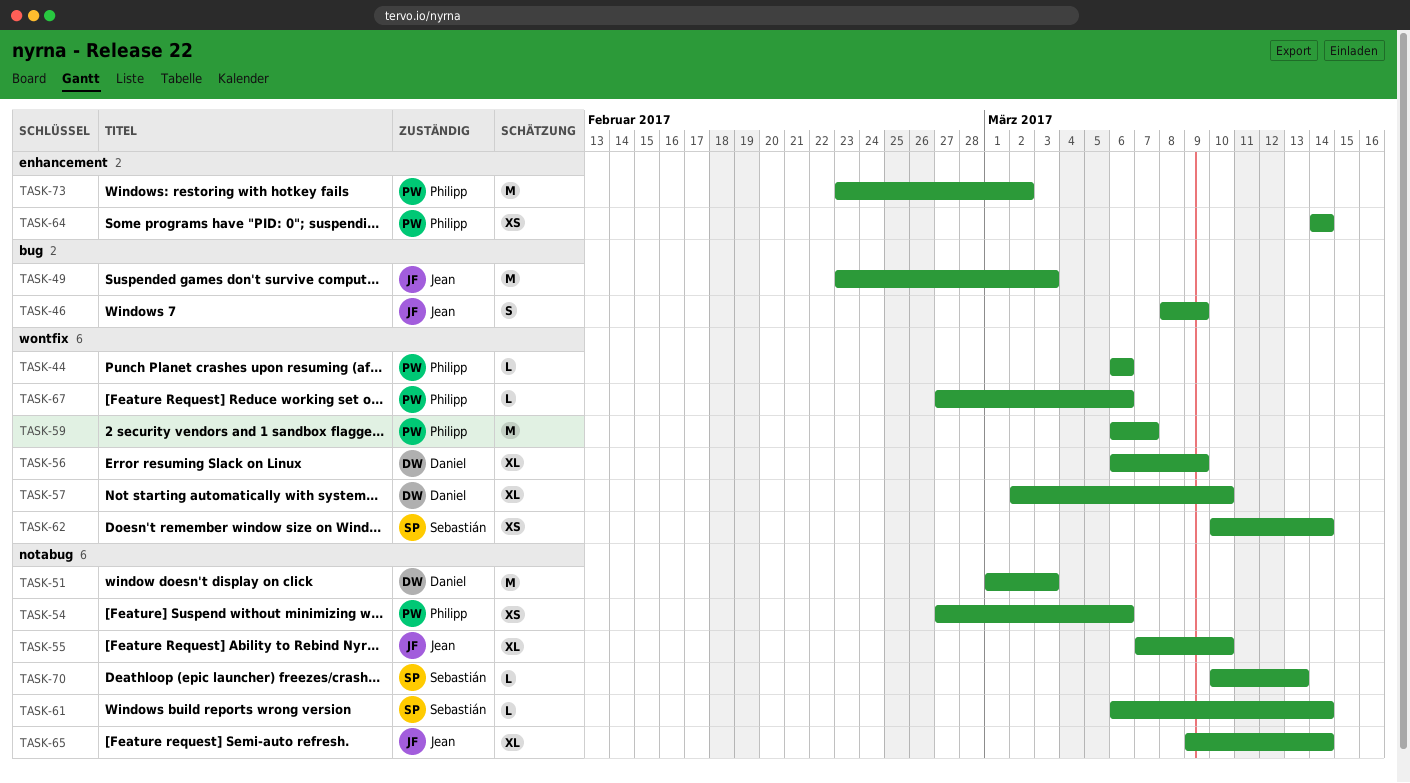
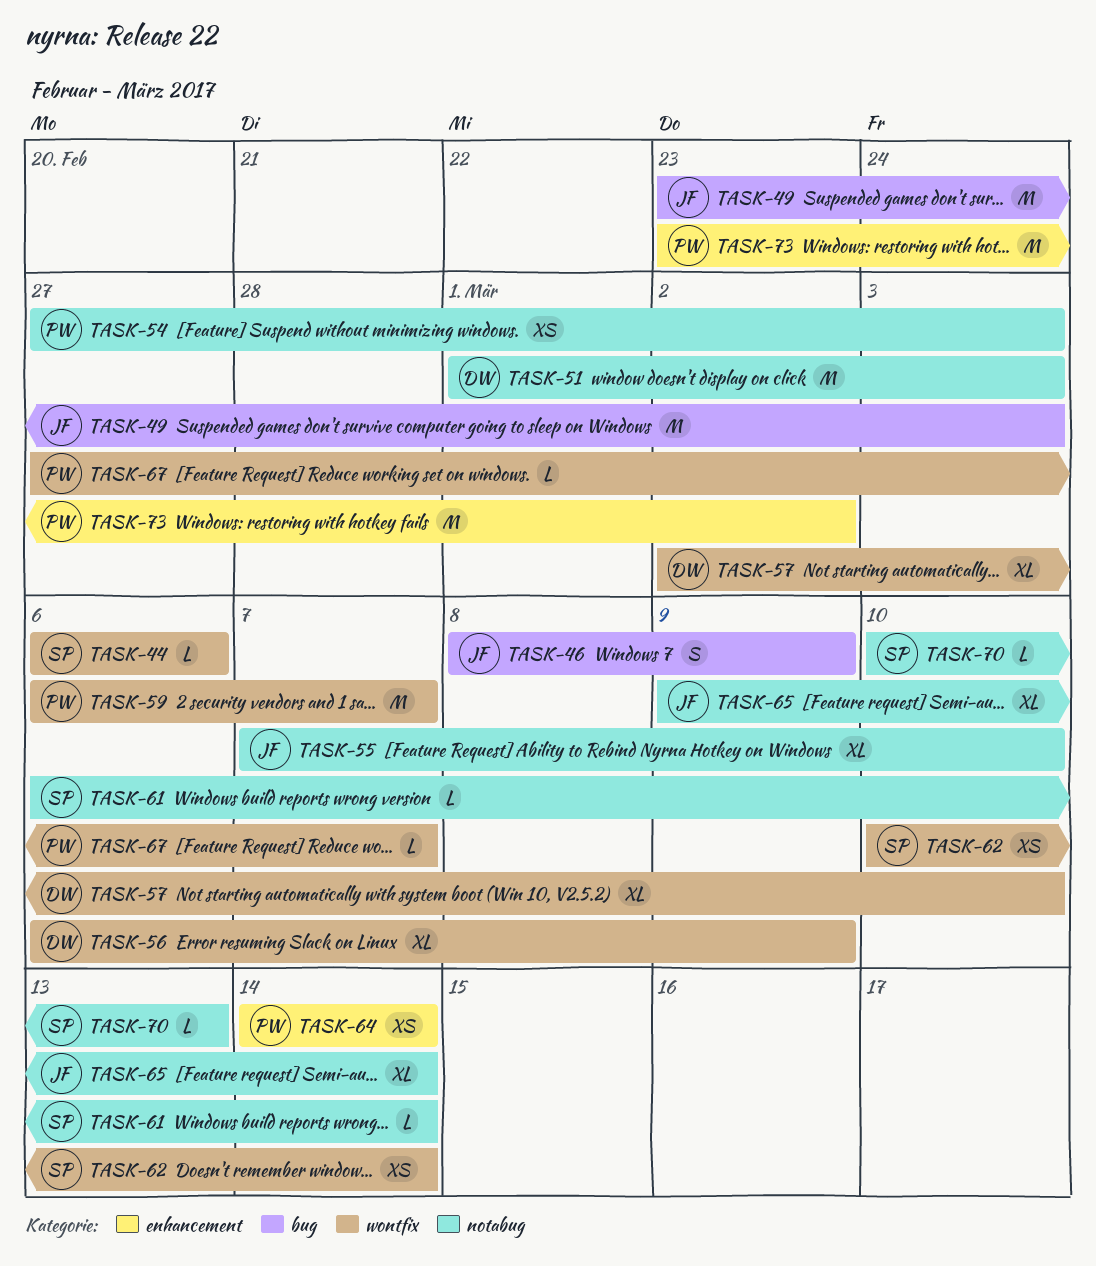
TASK-44, owner: Philipp -> Sebastián
TASK-54, due: Mar 6 -> Mar 3
TASK-67, due: Mar 6 -> Mar 7

